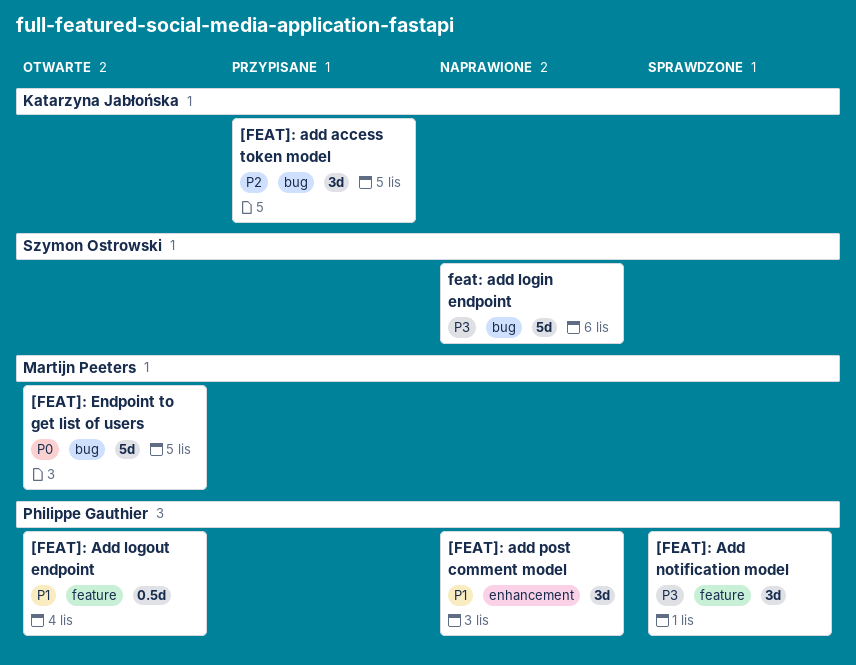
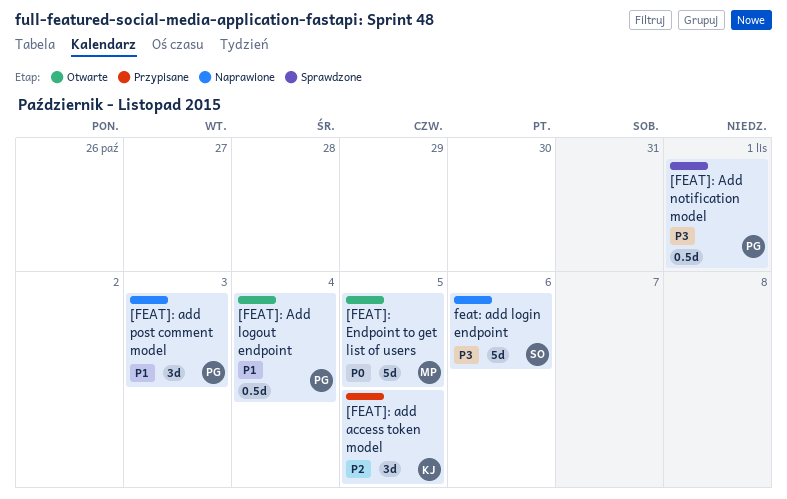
[FEAT]: Add notification model, estimate: 3d -> 0.5d

